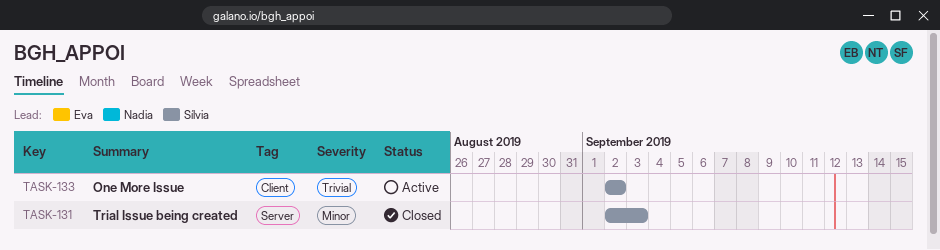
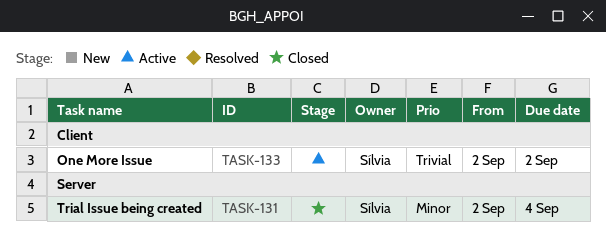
TASK-131, due: Sep 3 -> Sep 4

